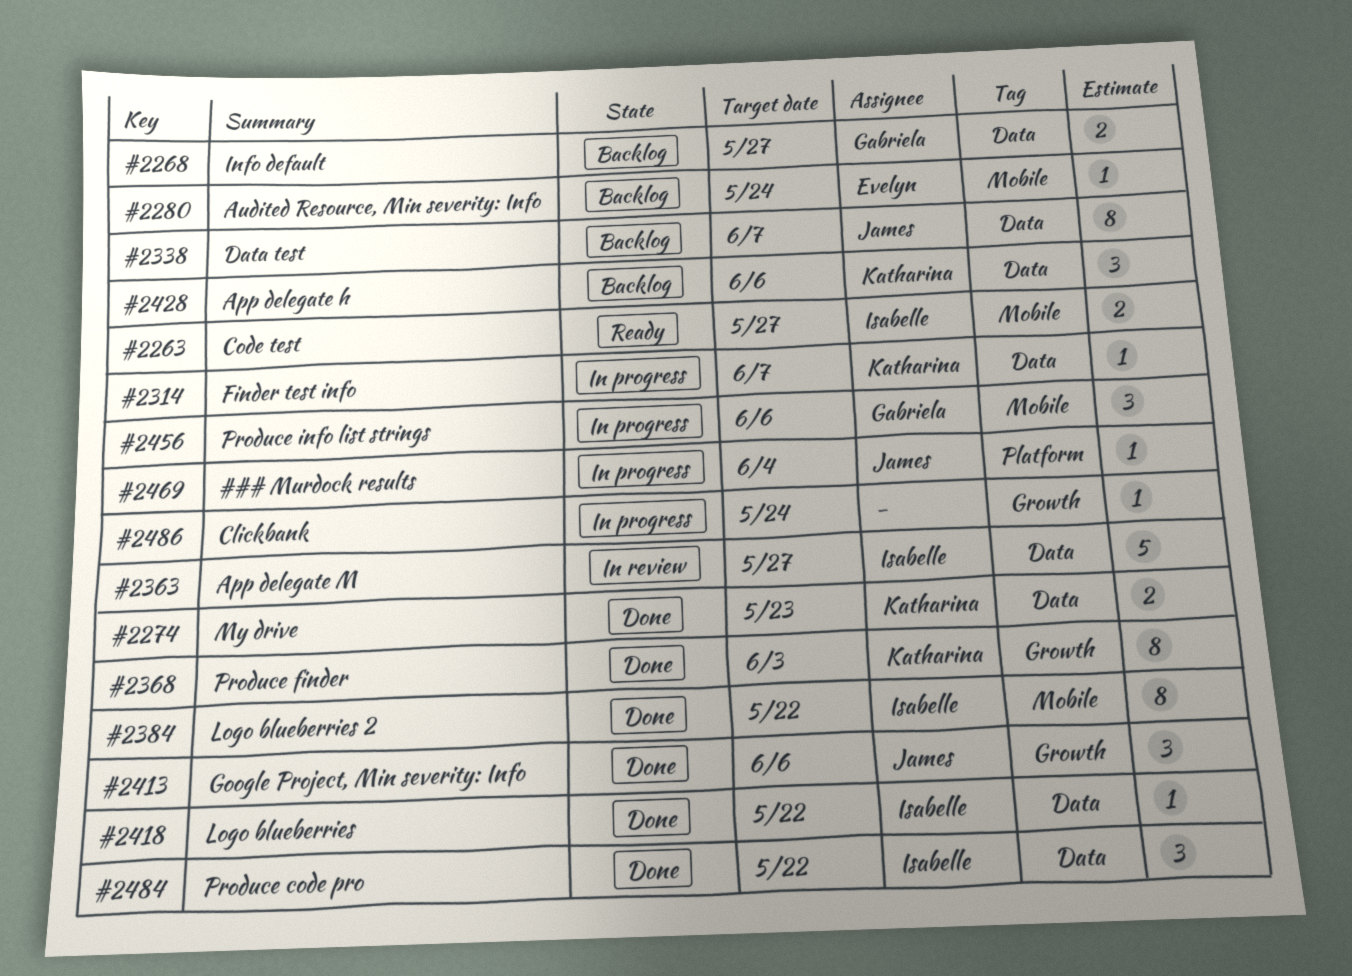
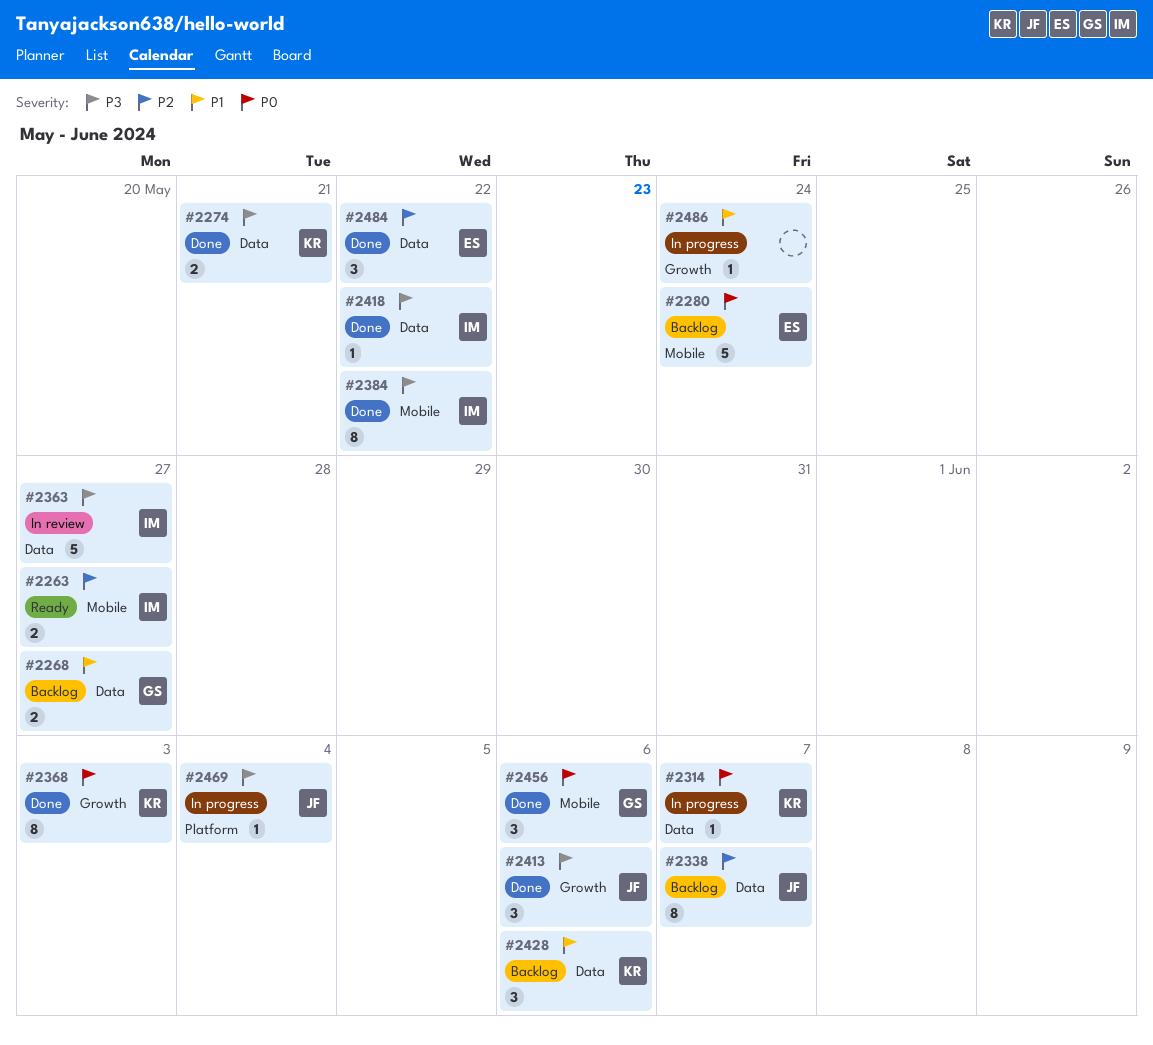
#2274, due: May 23 -> May 21
#2280, estimate: 1 -> 5
#2456, status: In progress -> Done
#2484, owner: Isabelle -> Evelyn

